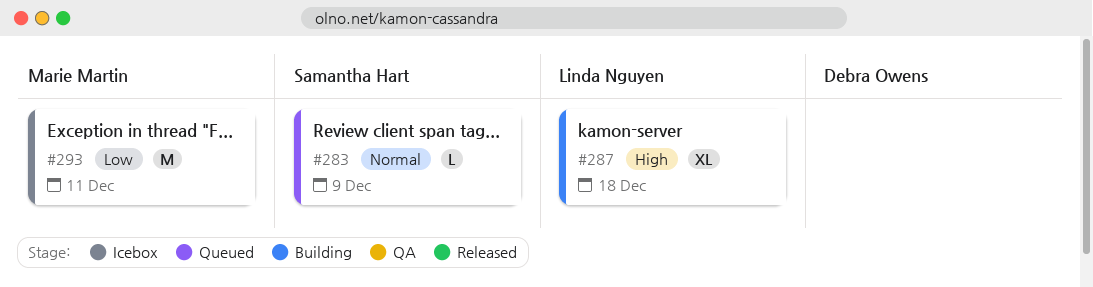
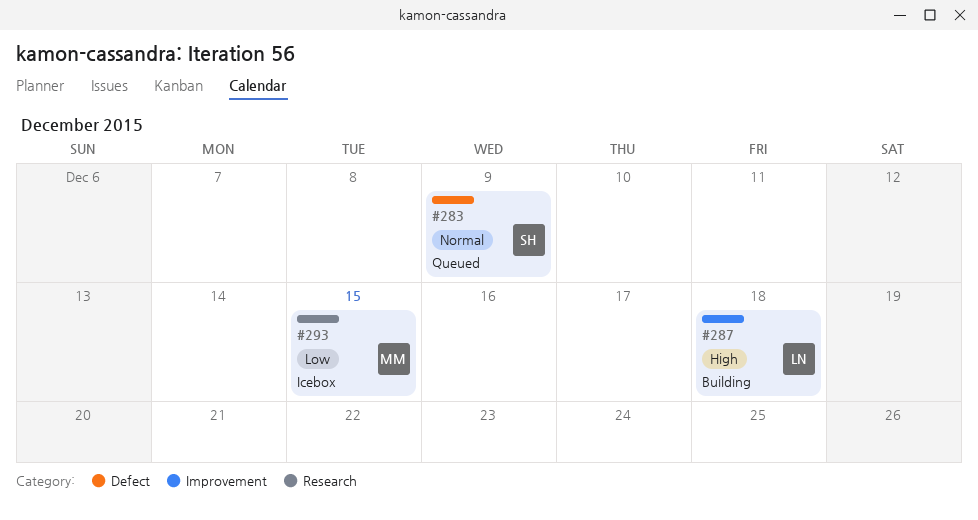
#293, due: Dec 11 -> Dec 15

